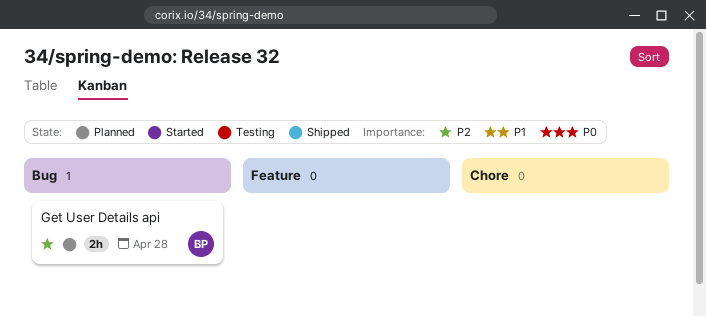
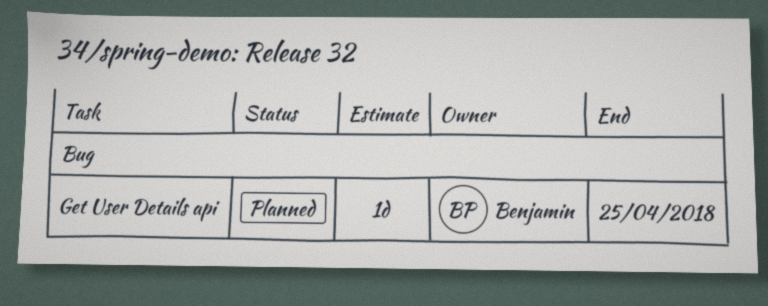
Get User Details api, estimate: 2h -> 1d
Get User Details api, due: Apr 28 -> Apr 25

